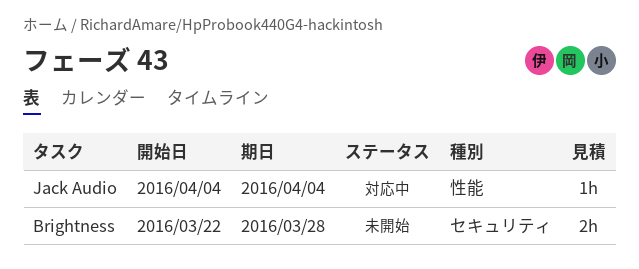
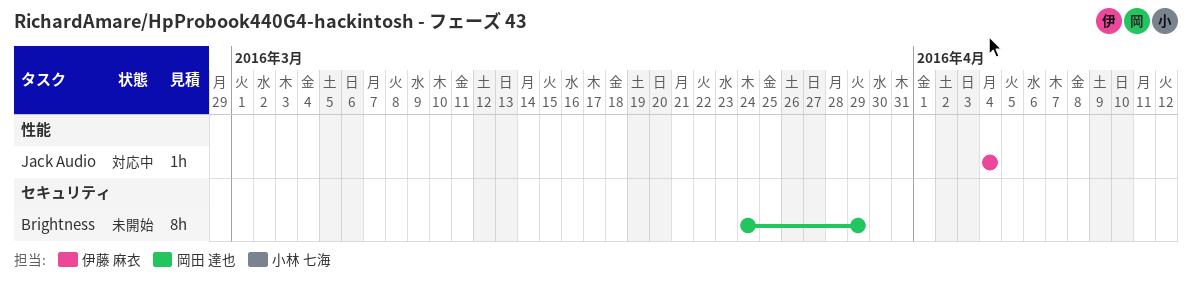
Brightness, estimate: 2h -> 8h
Brightness, start: Mar 22 -> Mar 24
Brightness, due: Mar 28 -> Mar 29

